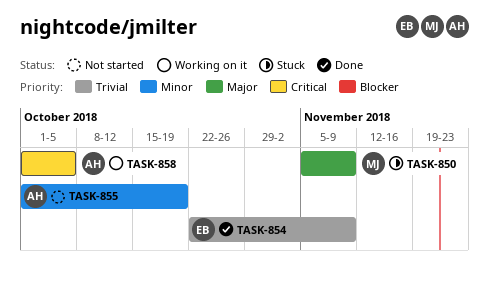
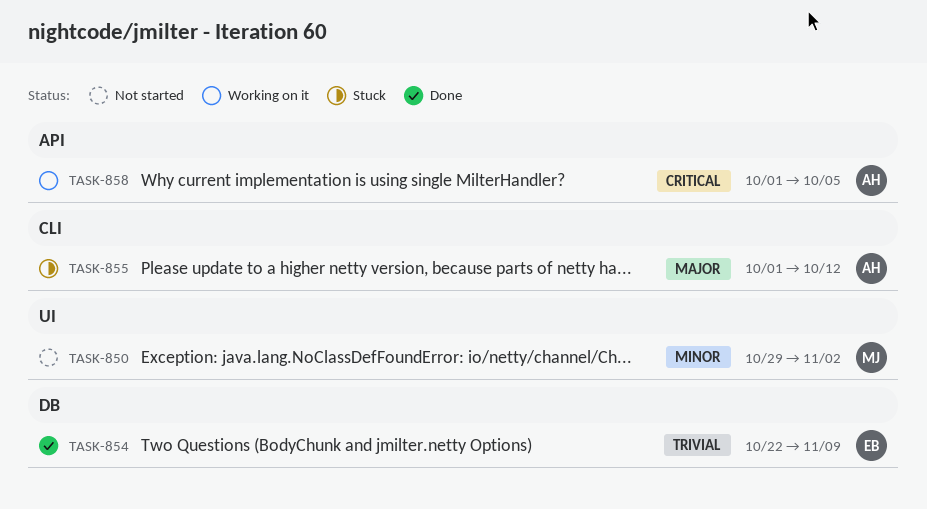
TASK-850, status: Stuck -> Not started
TASK-850, priority: Major -> Minor
TASK-850, start: Nov 5 -> Oct 29
TASK-850, due: Nov 9 -> Nov 2
TASK-855, status: Not started -> Stuck
TASK-855, priority: Minor -> Major
TASK-855, due: Oct 19 -> Oct 12

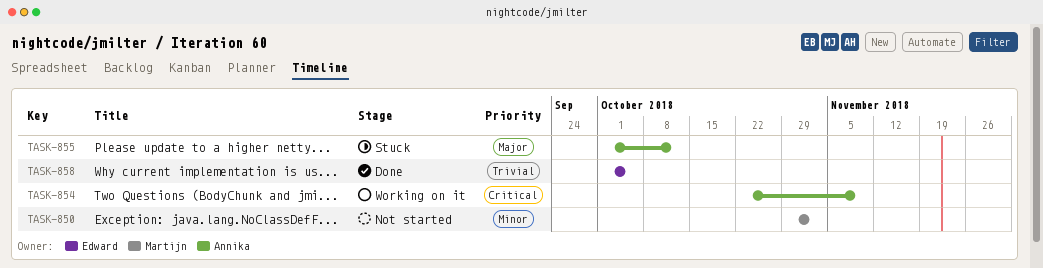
TASK-854, status: Done -> Working on it
TASK-854, owner: Edward -> Annika
TASK-854, priority: Trivial -> Critical
TASK-858, status: Working on it -> Done
TASK-858, owner: Annika -> Edward
TASK-858, priority: Critical -> Trivial

